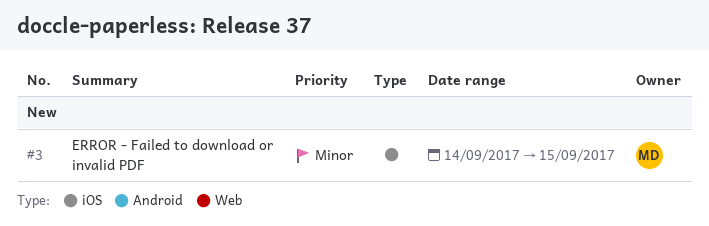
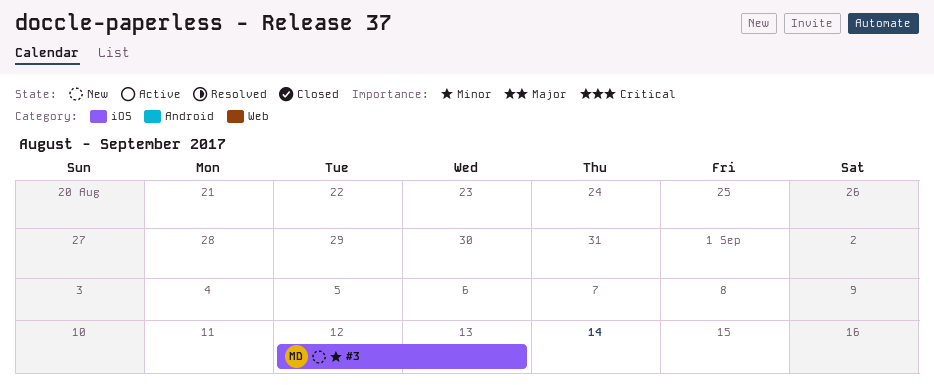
#3, start: Sep 14 -> Sep 12
#3, due: Sep 15 -> Sep 13

